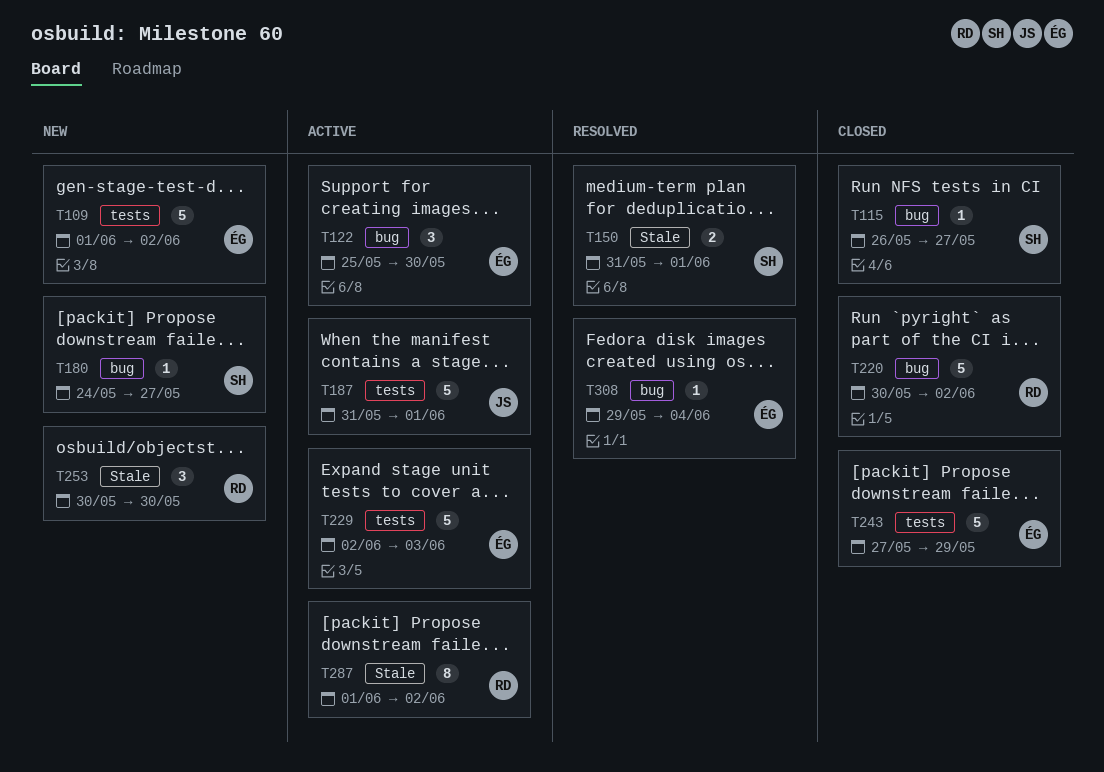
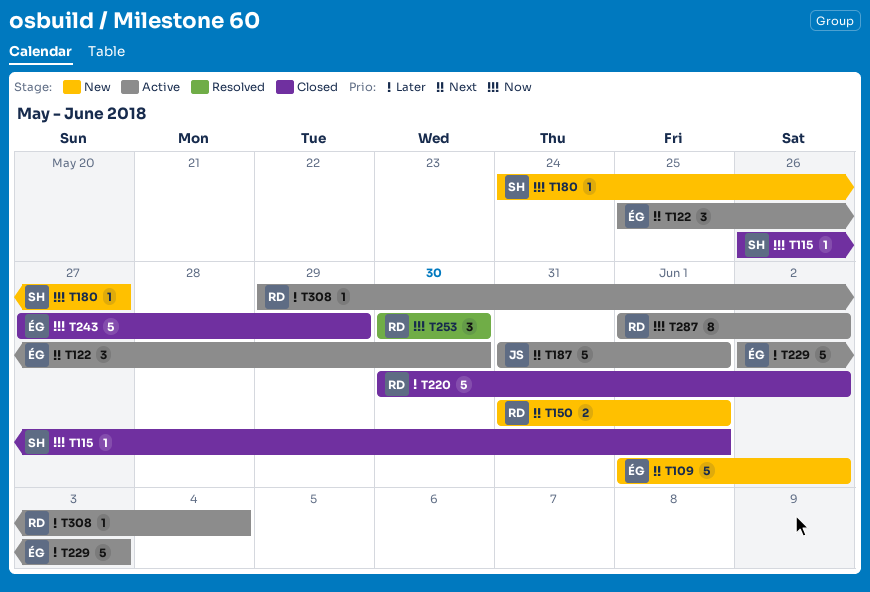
T115, due: May 27 -> Jun 1
T150, status: Resolved -> New
T150, owner: SH -> RD
T253, status: New -> Resolved
T308, status: Resolved -> Active
T308, owner: ÉG -> RD

